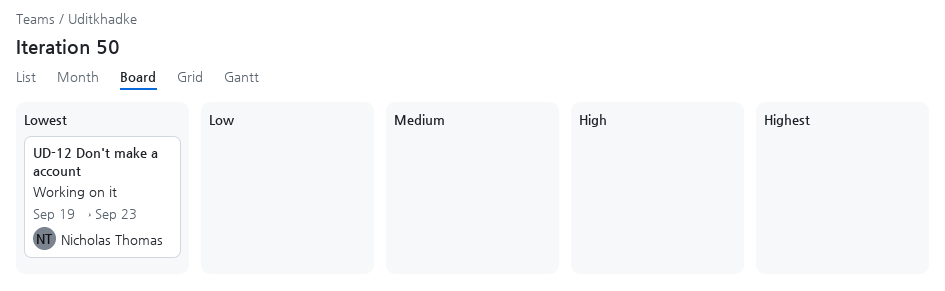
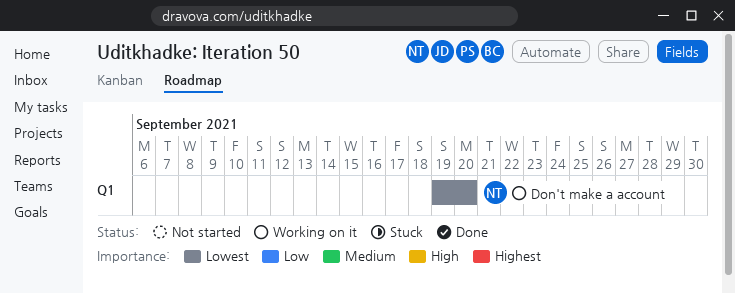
Don't make a account, due: Sep 23 -> Sep 20

